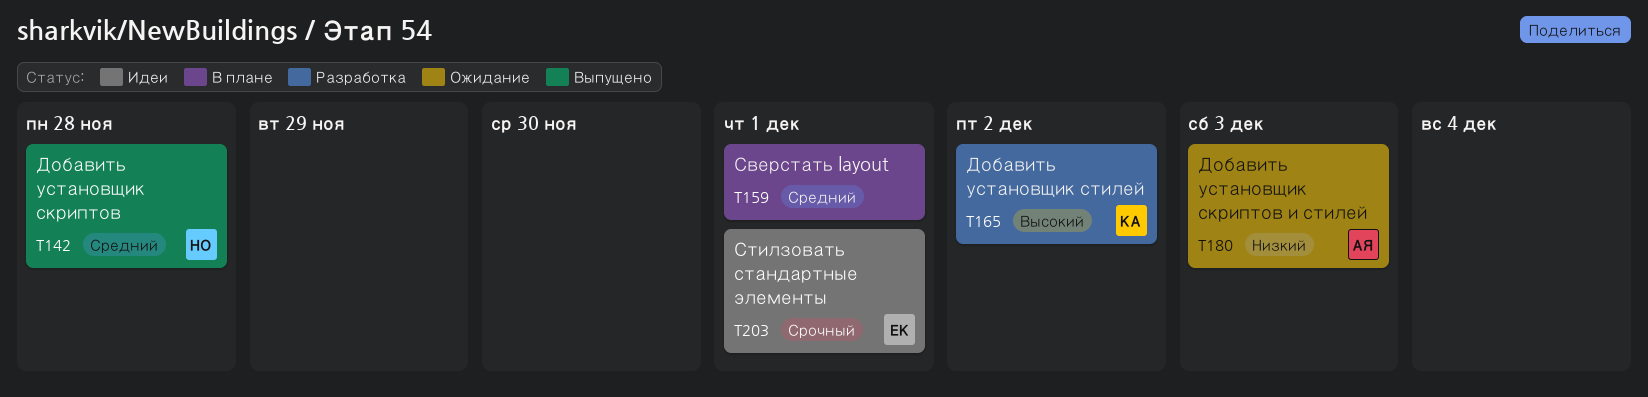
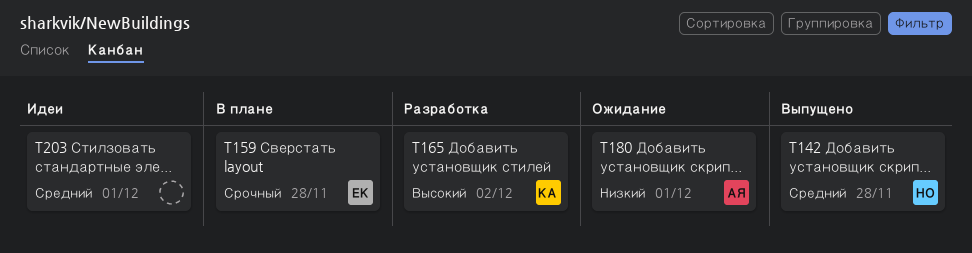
T159, owner: none -> ЕК
T159, priority: Средний -> Срочный
T159, due: Dec 1 -> Nov 28
T180, due: Dec 3 -> Dec 1
T203, owner: ЕК -> none
T203, priority: Срочный -> Средний

